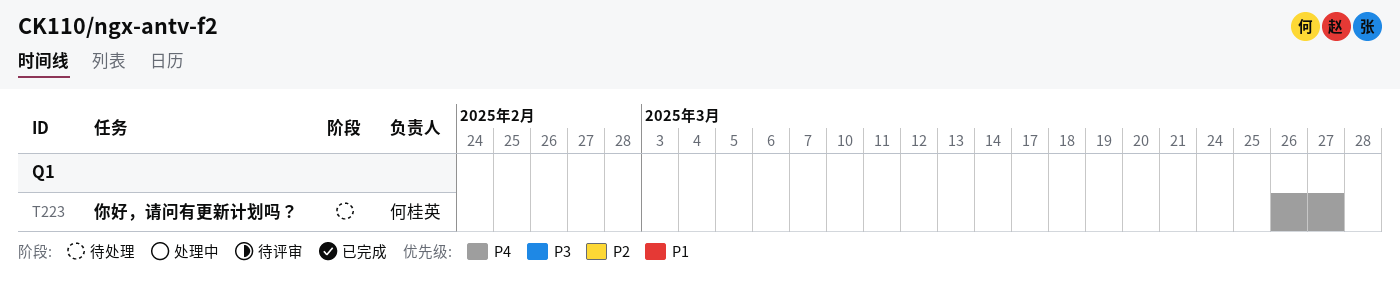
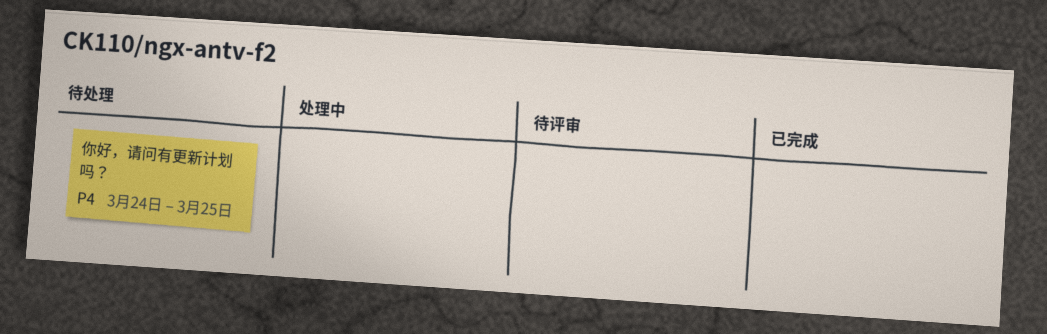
你好，请问有更新计划吗？, start: Mar 26 -> Mar 24
你好，请问有更新计划吗？, due: Mar 27 -> Mar 25

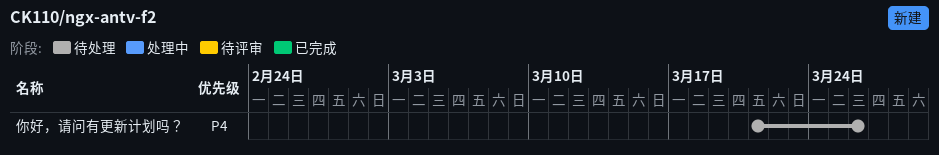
你好，请问有更新计划吗？, start: Mar 24 -> Mar 21
你好，请问有更新计划吗？, due: Mar 25 -> Mar 26

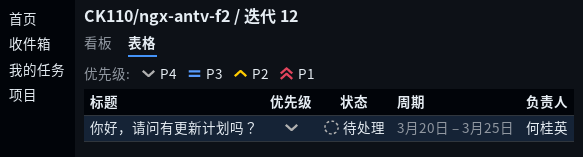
你好，请问有更新计划吗？, start: Mar 21 -> Mar 20
你好，请问有更新计划吗？, due: Mar 26 -> Mar 25

